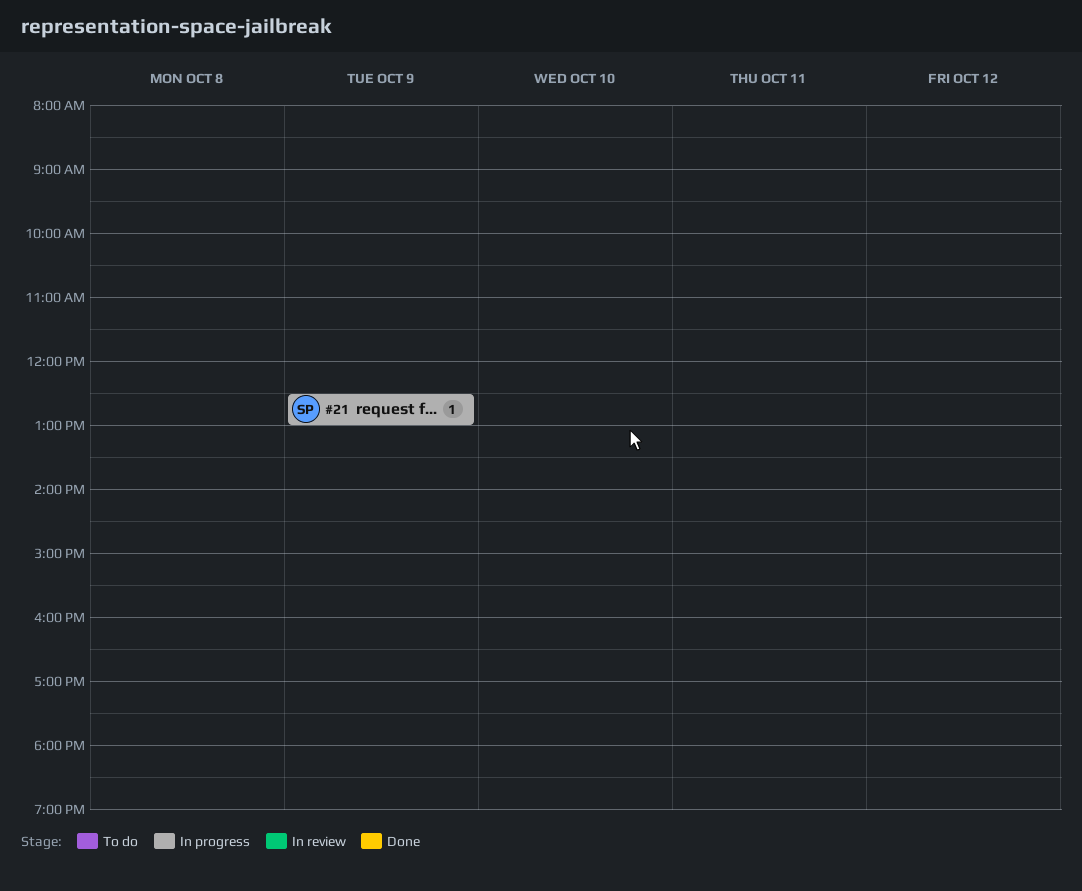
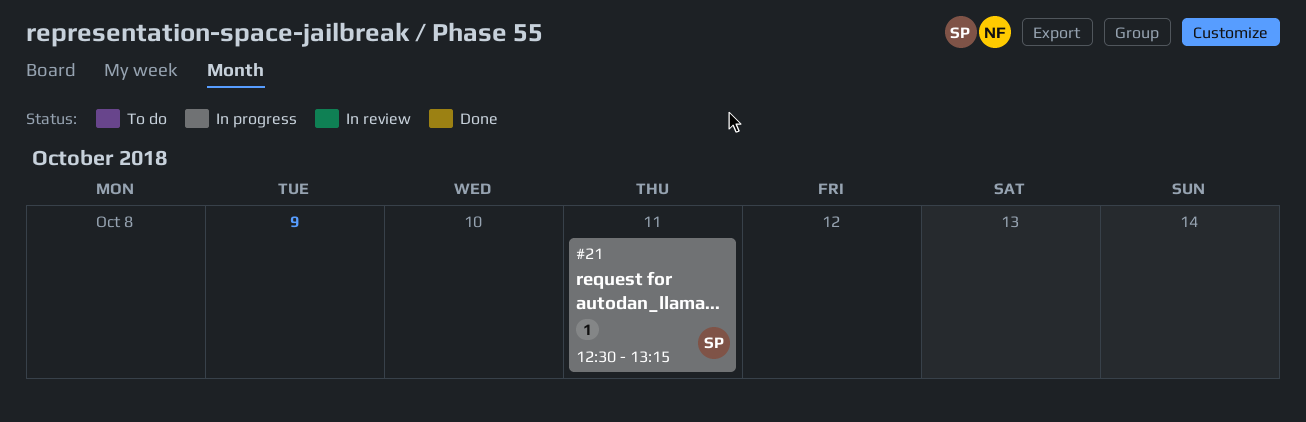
#21, day: Oct 9 -> Oct 11
#21, ends: 13:00 -> 13:15

